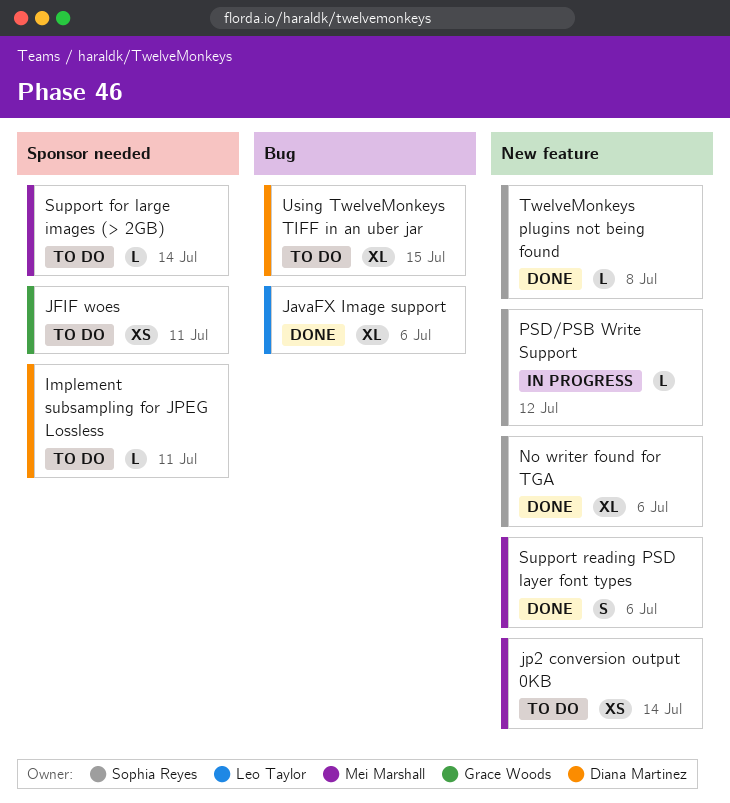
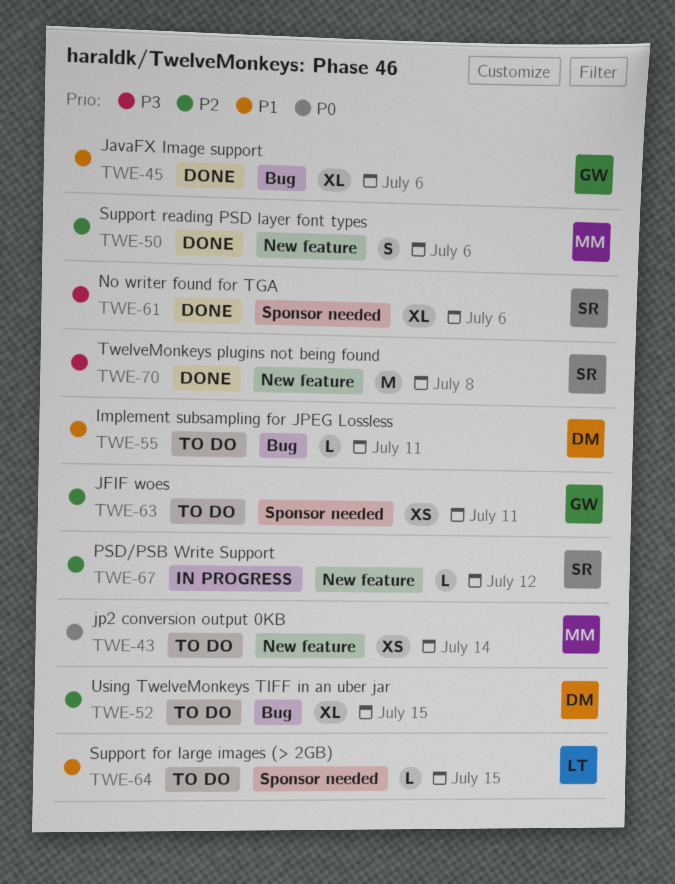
Implement subsampling for JPEG Lossless, label: Sponsor needed -> Bug
JavaFX Image support, owner: Leo Taylor -> Grace Woods
No writer found for TGA, label: New feature -> Sponsor needed
Support for large images (> 2GB), owner: Mei Marshall -> Leo Taylor
Support for large images (> 2GB), due: Jul 14 -> Jul 15
TwelveMonkeys plugins not being found, estimate: L -> M

